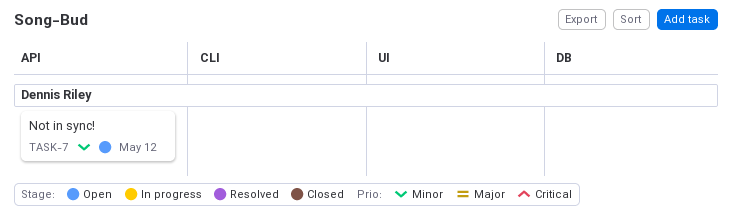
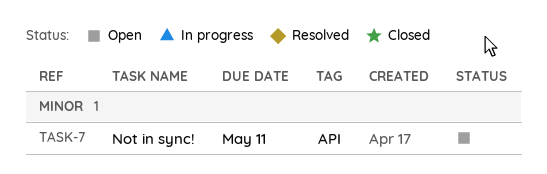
TASK-7, due: May 12 -> May 11

